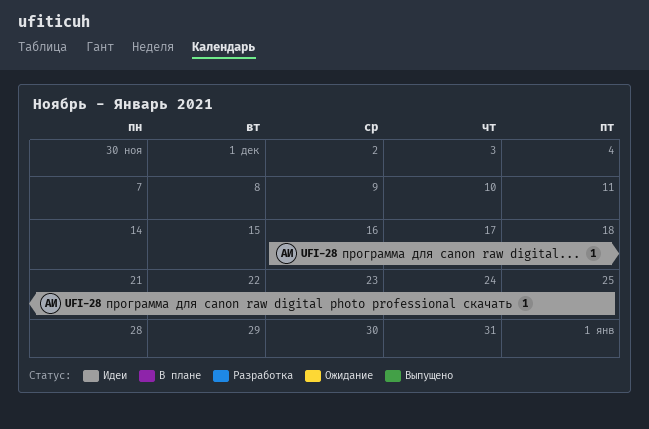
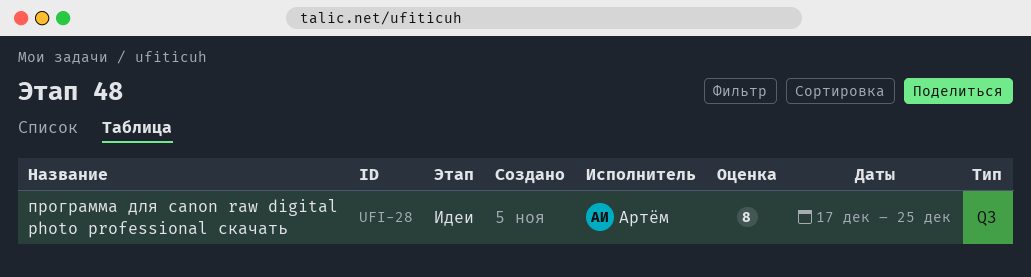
UFI-28, estimate: 1 -> 8
UFI-28, start: Dec 16 -> Dec 17

